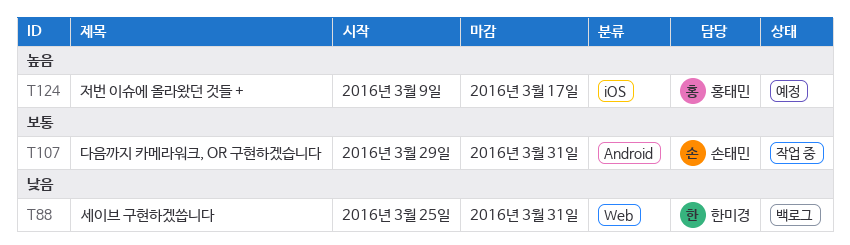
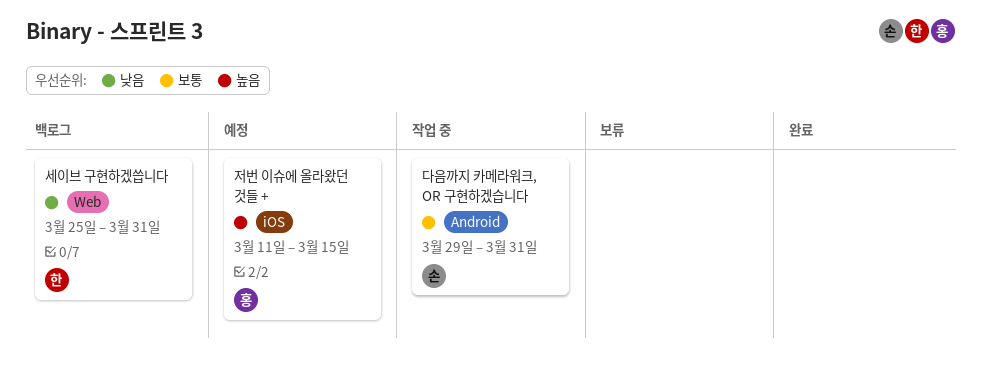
저번 이슈에 올라왔던 것들 +, start: Mar 9 -> Mar 11
저번 이슈에 올라왔던 것들 +, due: Mar 17 -> Mar 15

